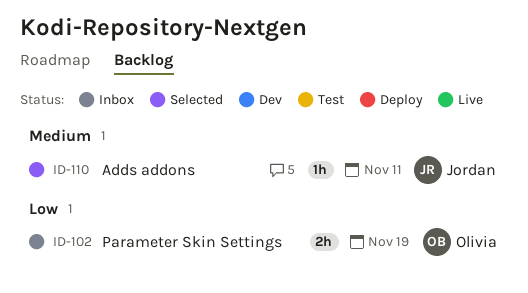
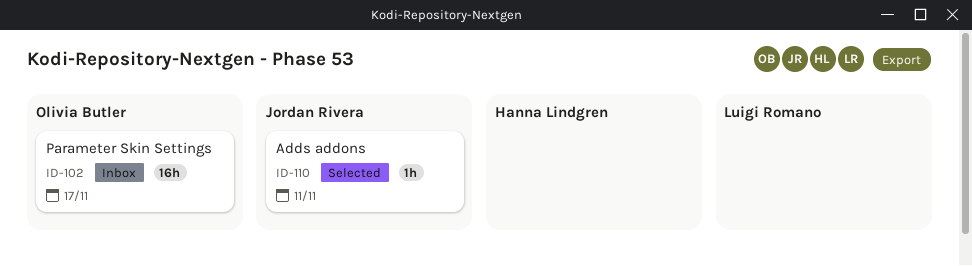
ID-102, estimate: 2h -> 16h
ID-102, due: Nov 19 -> Nov 17

